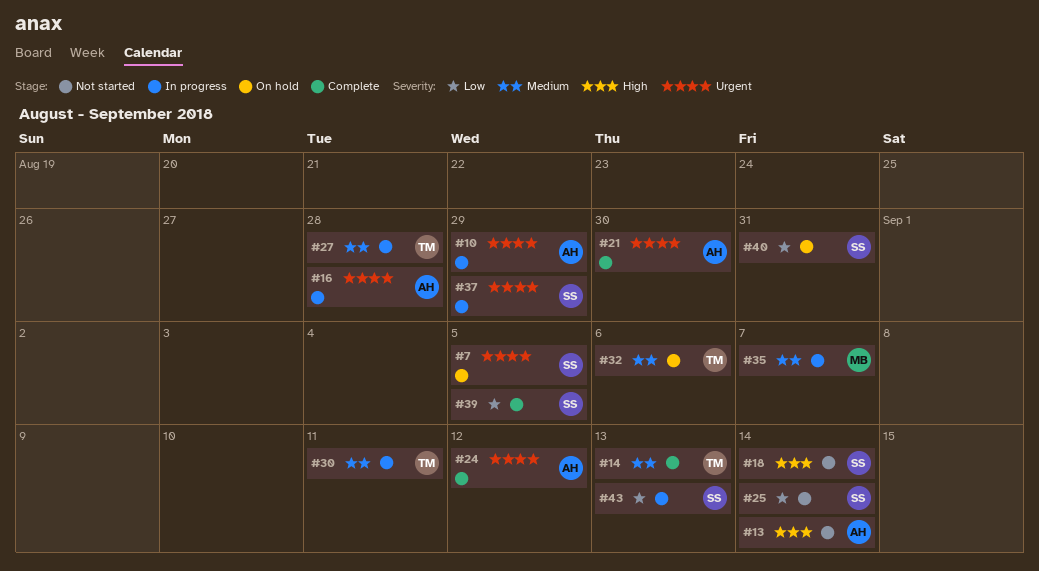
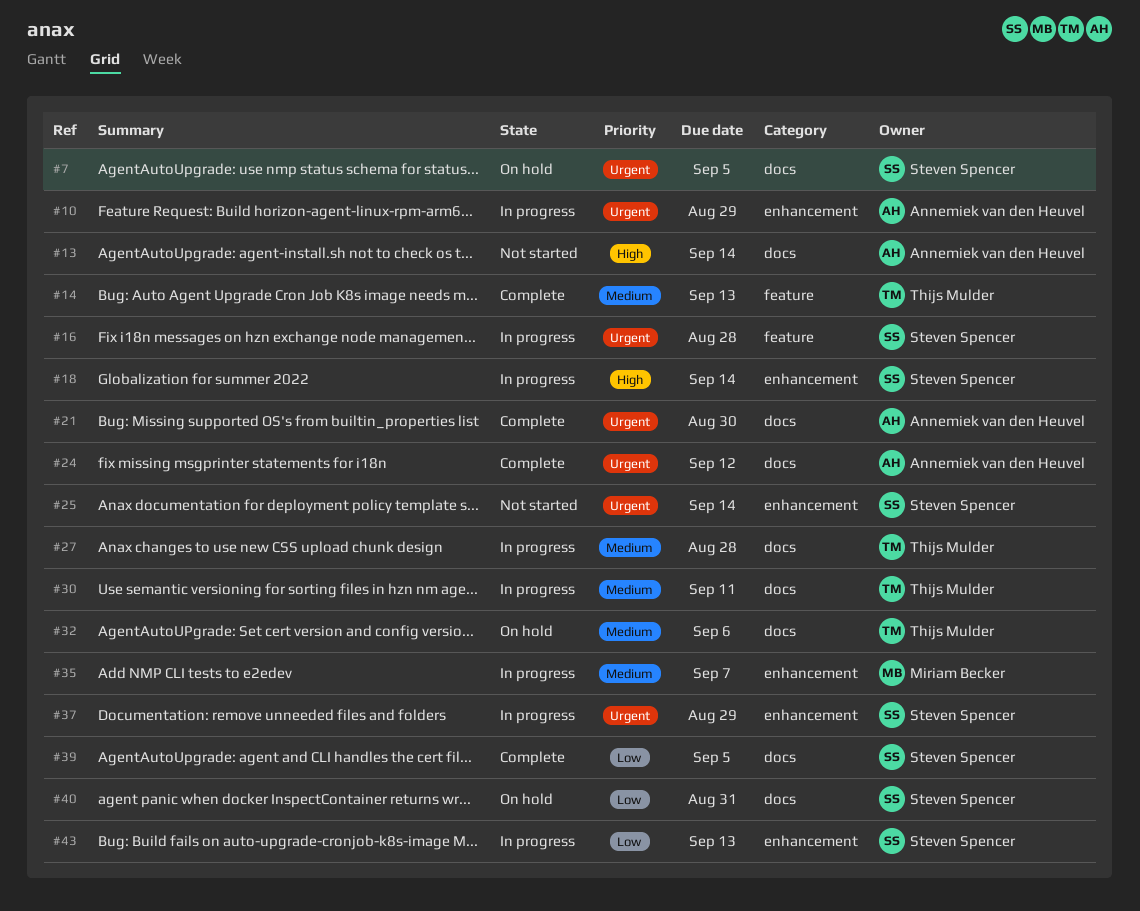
#16, owner: Annemiek van den Heuvel -> Steven Spencer
#18, status: Not started -> In progress
#25, priority: Low -> Urgent

